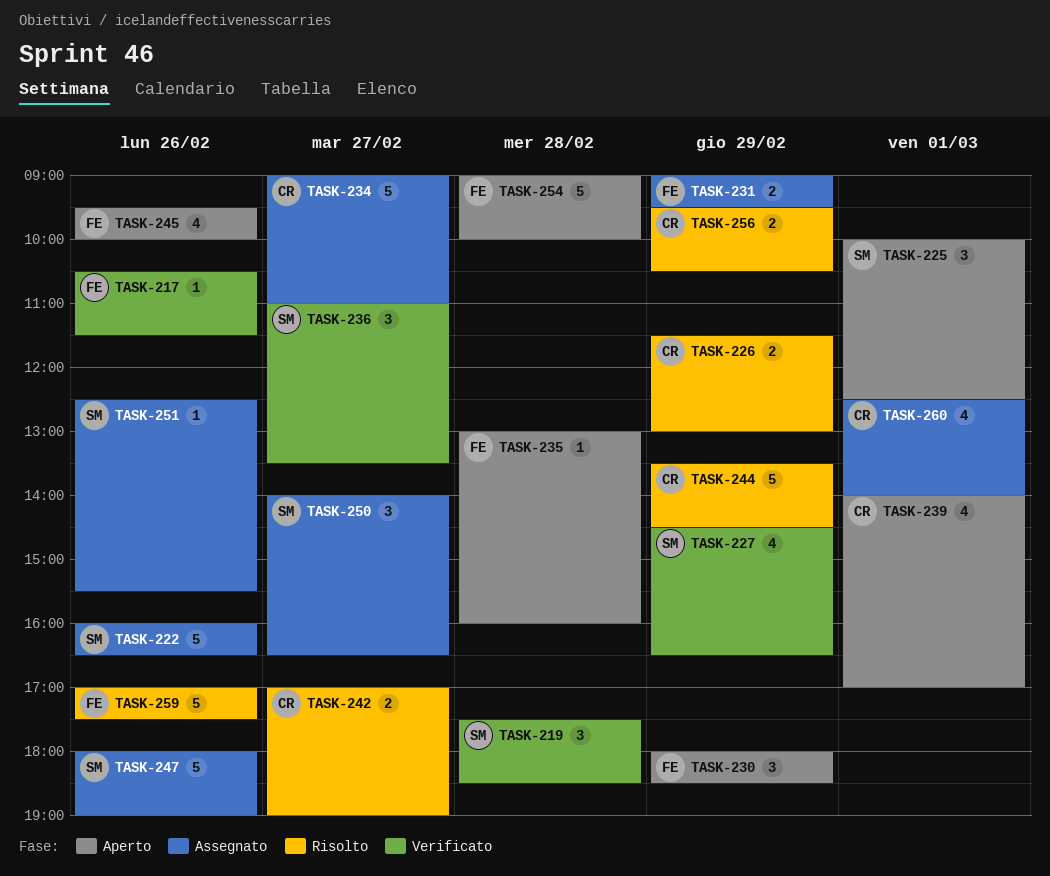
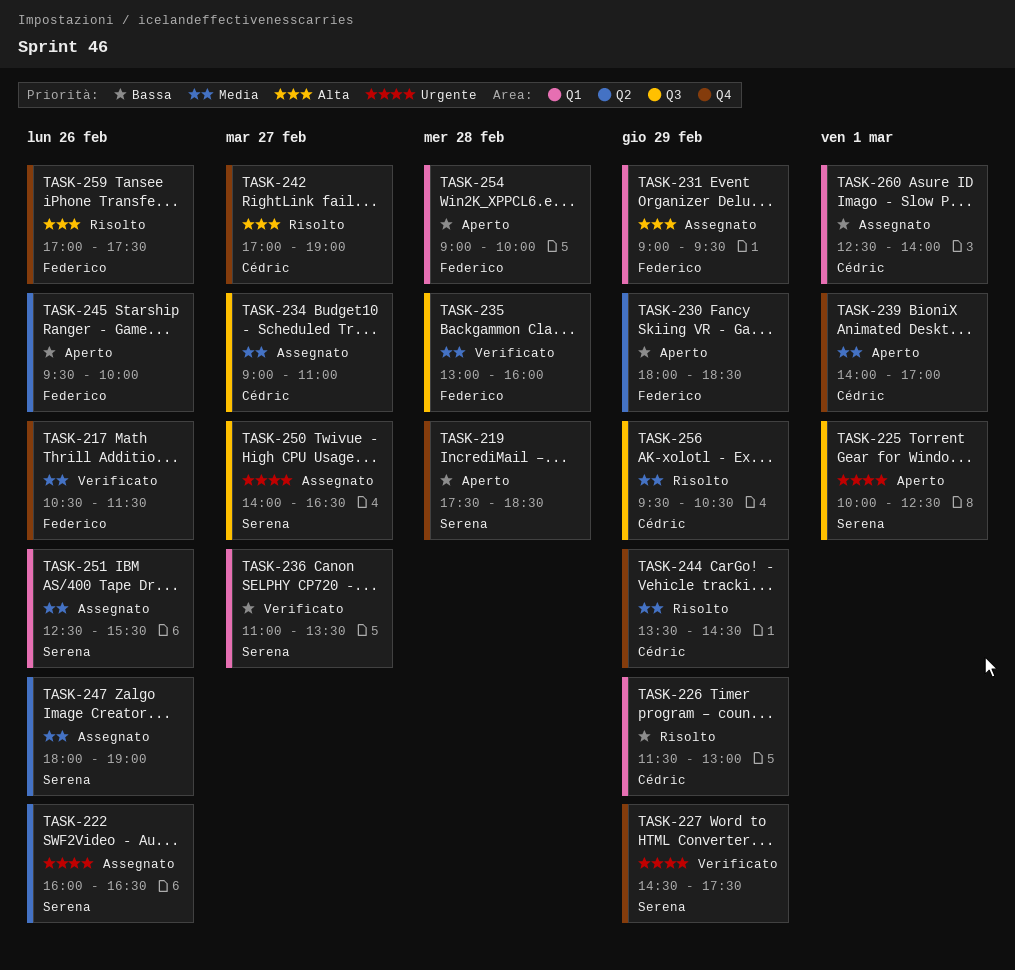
TASK-219, status: Verificato -> Aperto
TASK-227, ends: 16:30 -> 17:30
TASK-235, status: Aperto -> Verificato

